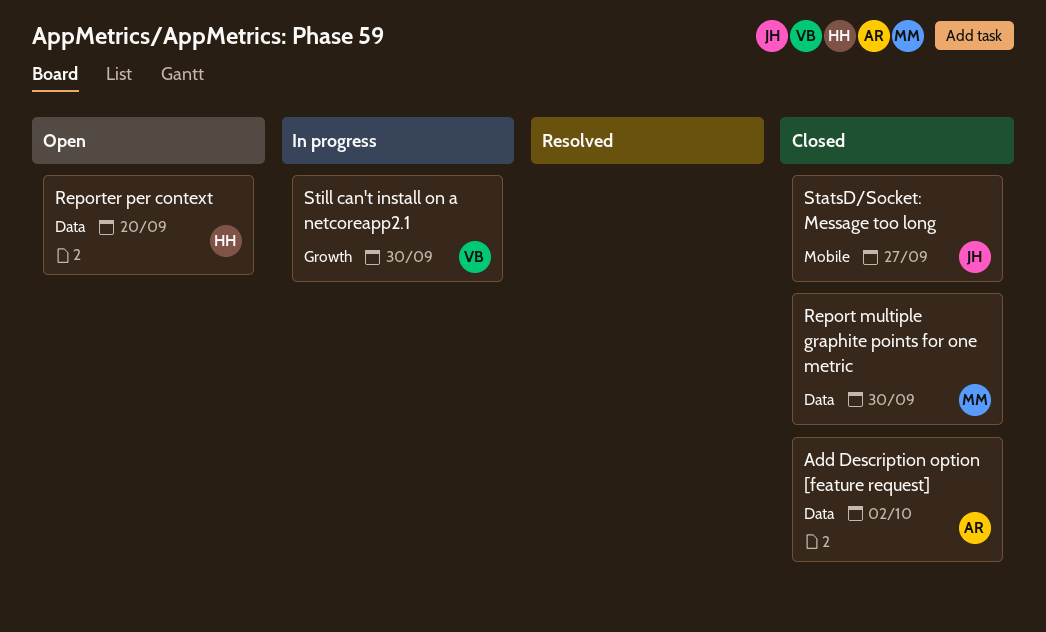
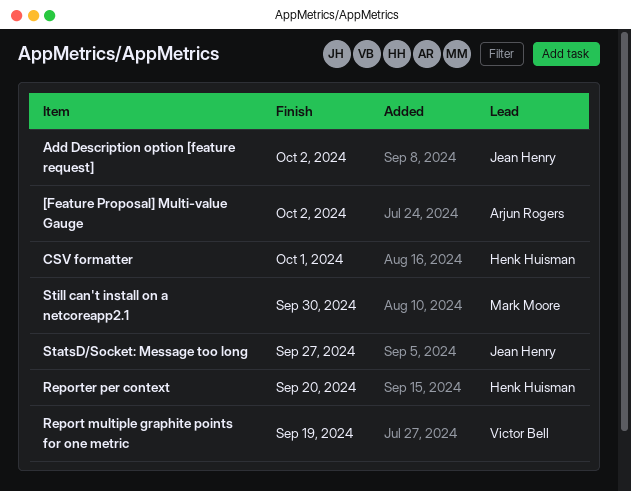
[Feature Proposal] Multi-value Gauge: none -> present
Add Description option [feature request], owner: Arjun Rogers -> Jean Henry
CSV formatter: none -> present
Report multiple graphite points for one metric, owner: Mark Moore -> Victor Bell
Report multiple graphite points for one metric, due: Sep 30 -> Sep 19
Still can't install on a netcoreapp2.1, owner: Victor Bell -> Mark Moore

